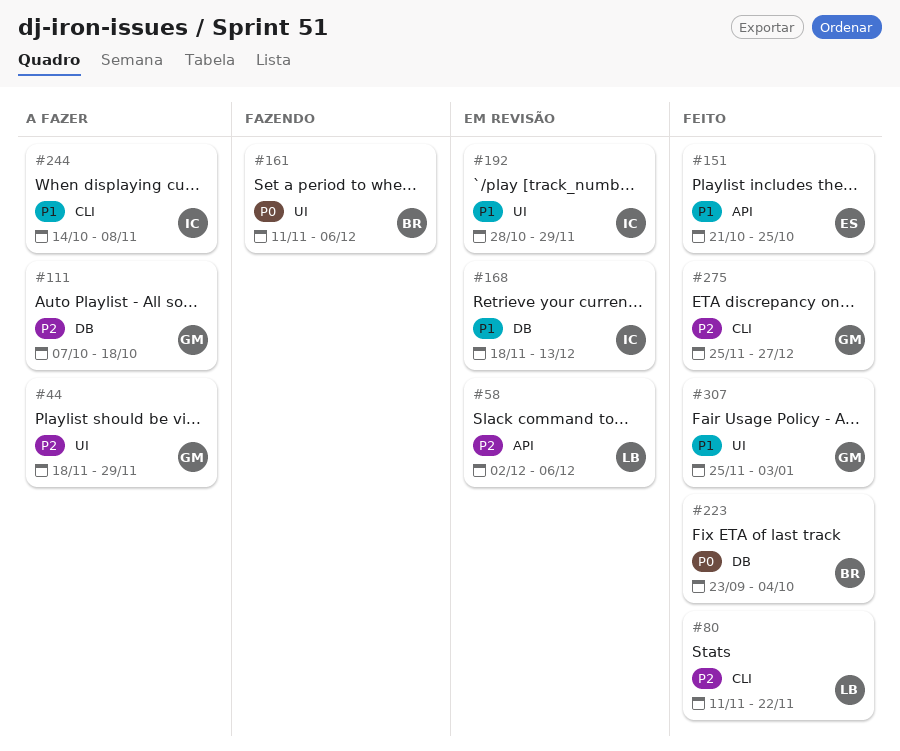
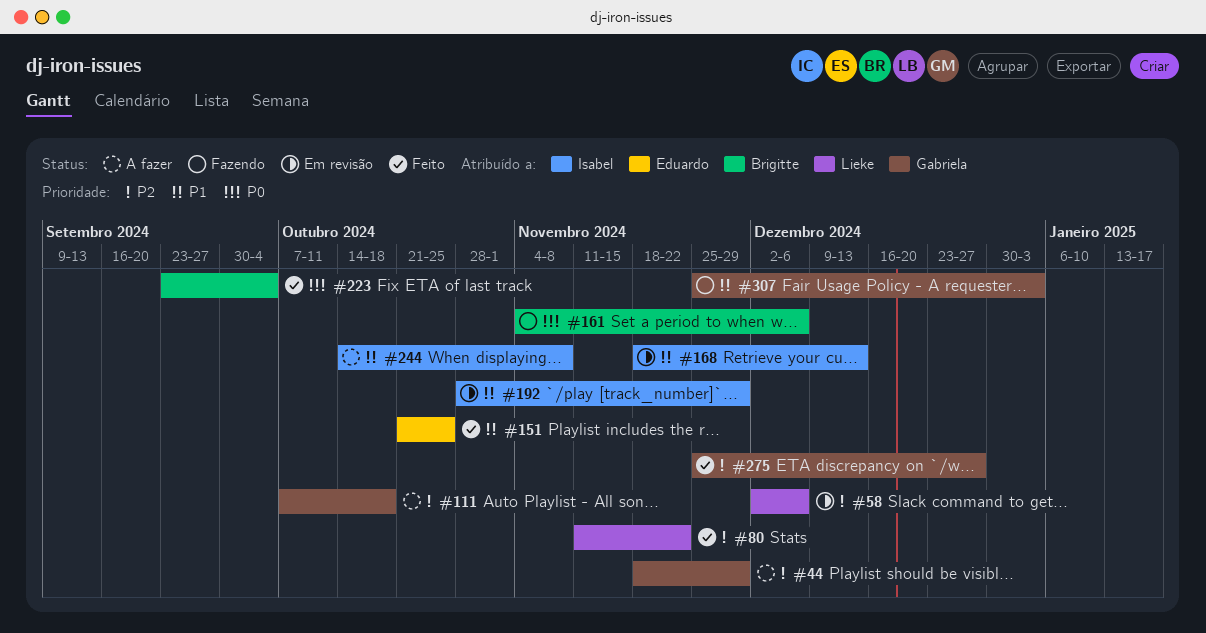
#161, start: Nov 11 -> Nov 4
#307, status: Feito -> Fazendo

